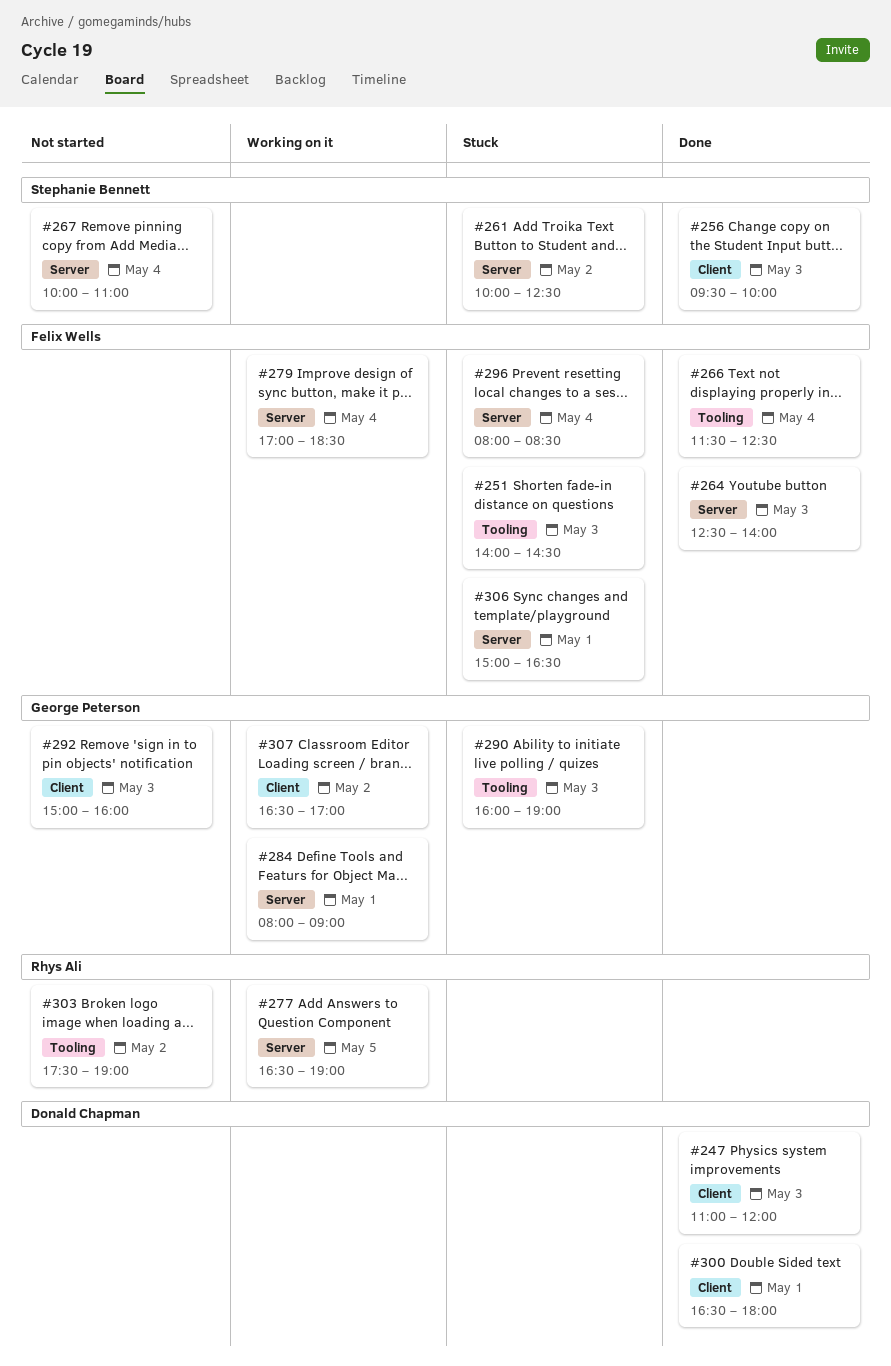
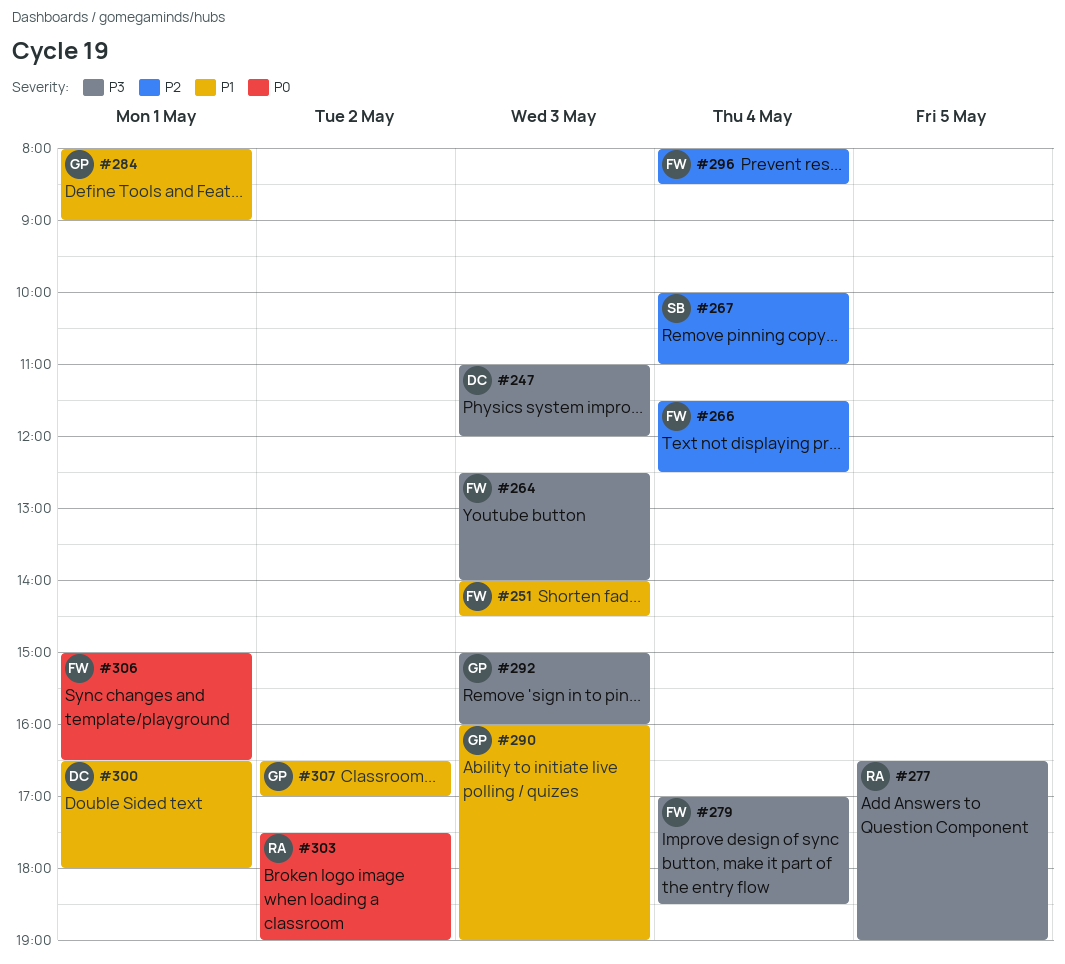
#256: present -> none
#261: present -> none

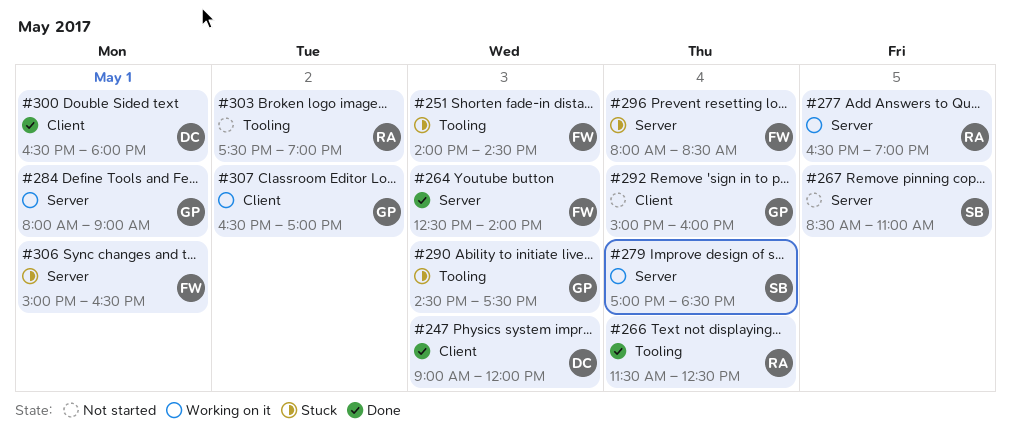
#247, begins: 11:00 -> 09:00
#266, owner: FW -> RA
#267, day: May 4 -> May 5
#267, begins: 10:00 -> 08:30
#279, owner: FW -> SB
#290, begins: 16:00 -> 14:30
#290, ends: 19:00 -> 17:30
#292, day: May 3 -> May 4

